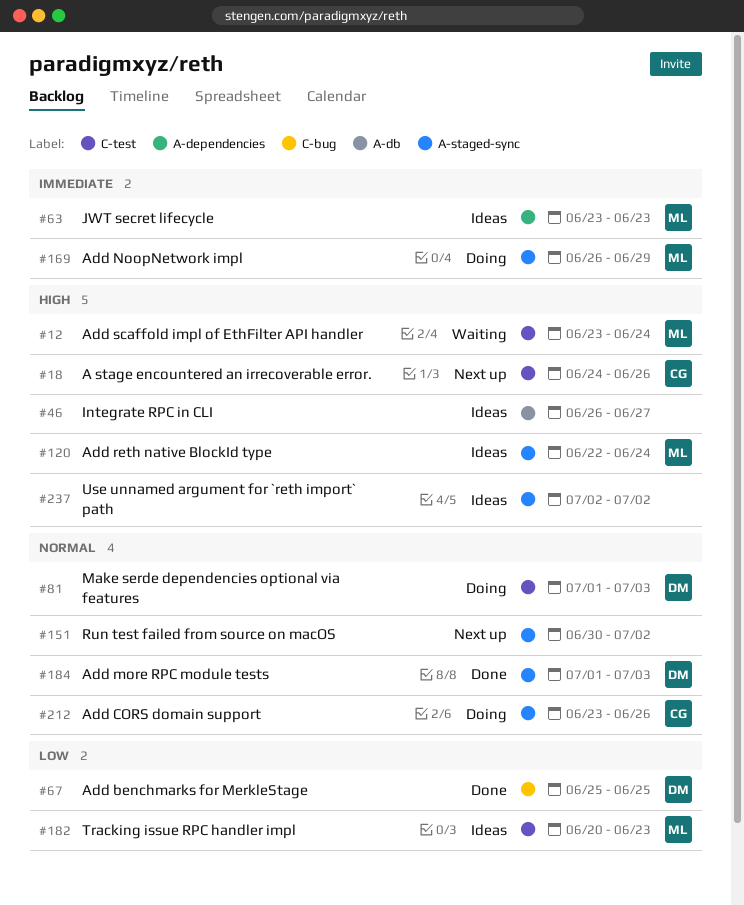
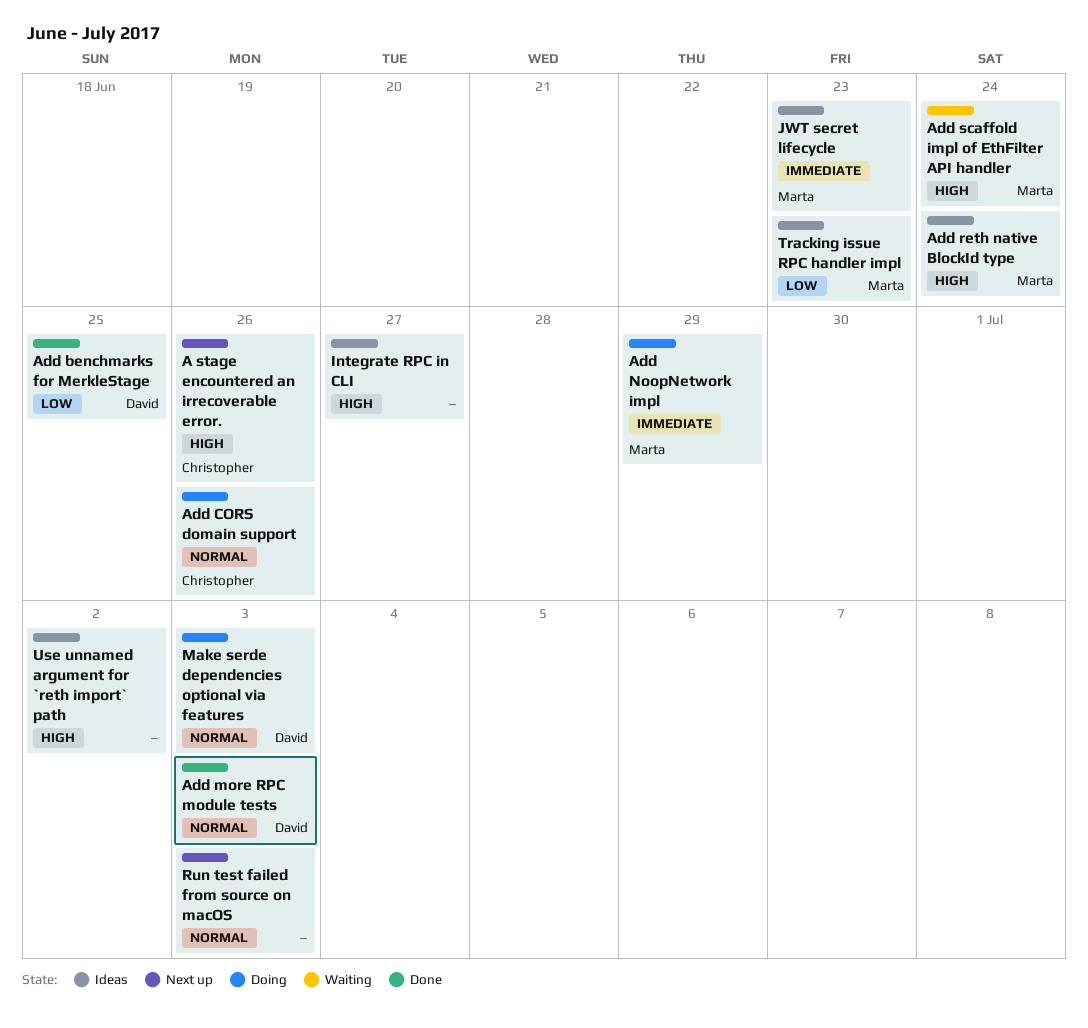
Run test failed from source on macOS, due: Jul 2 -> Jul 3

